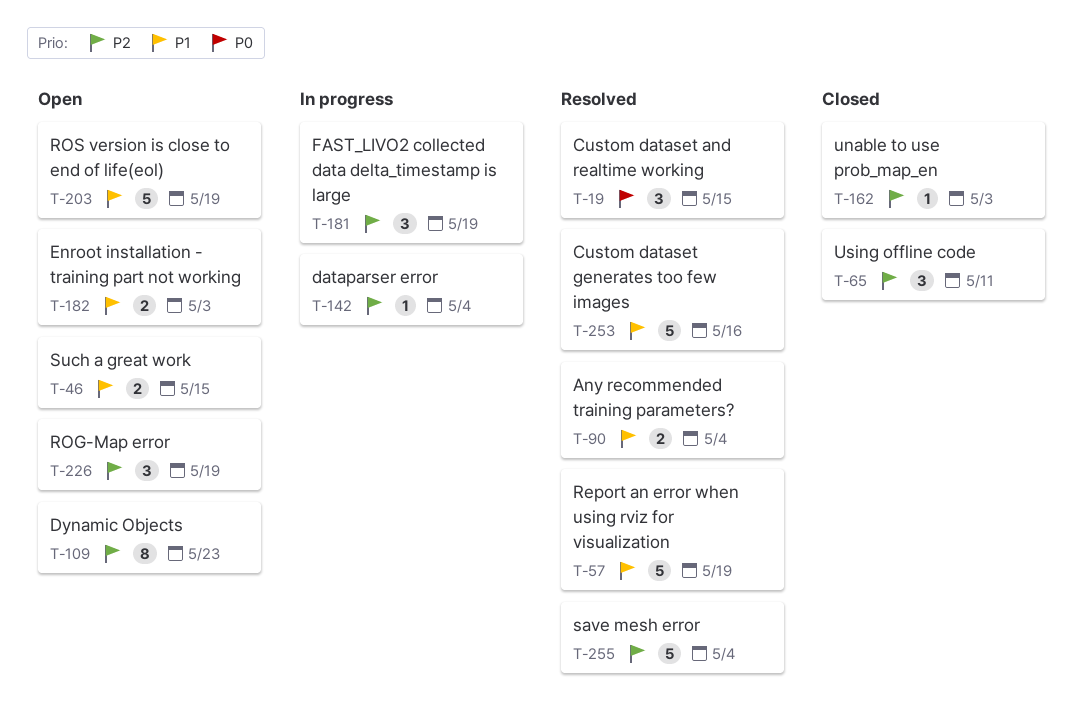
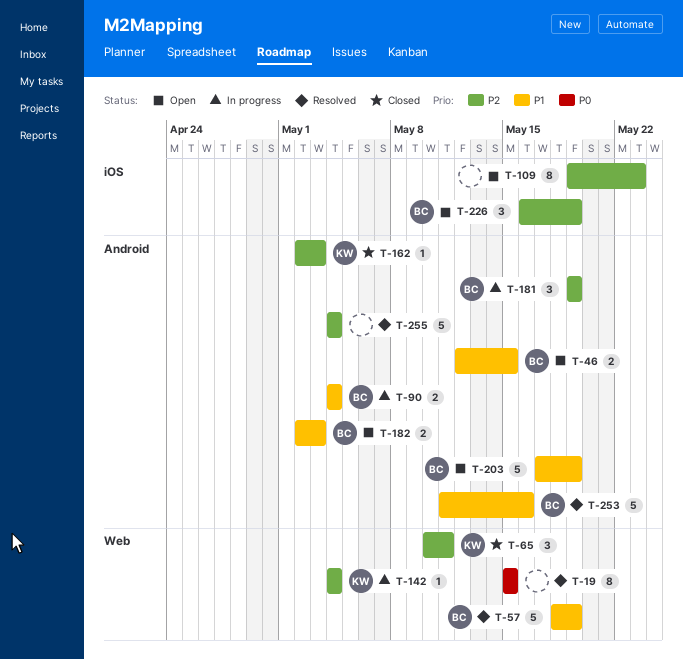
T-19, estimate: 3 -> 8
T-90, status: Resolved -> In progress

